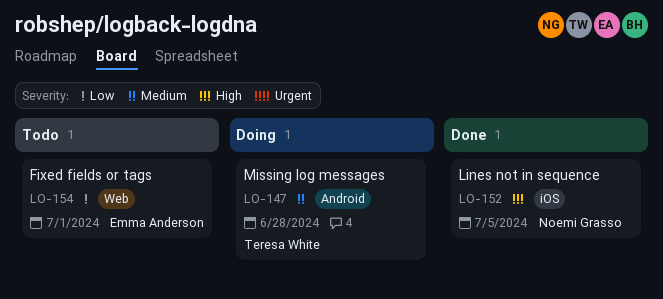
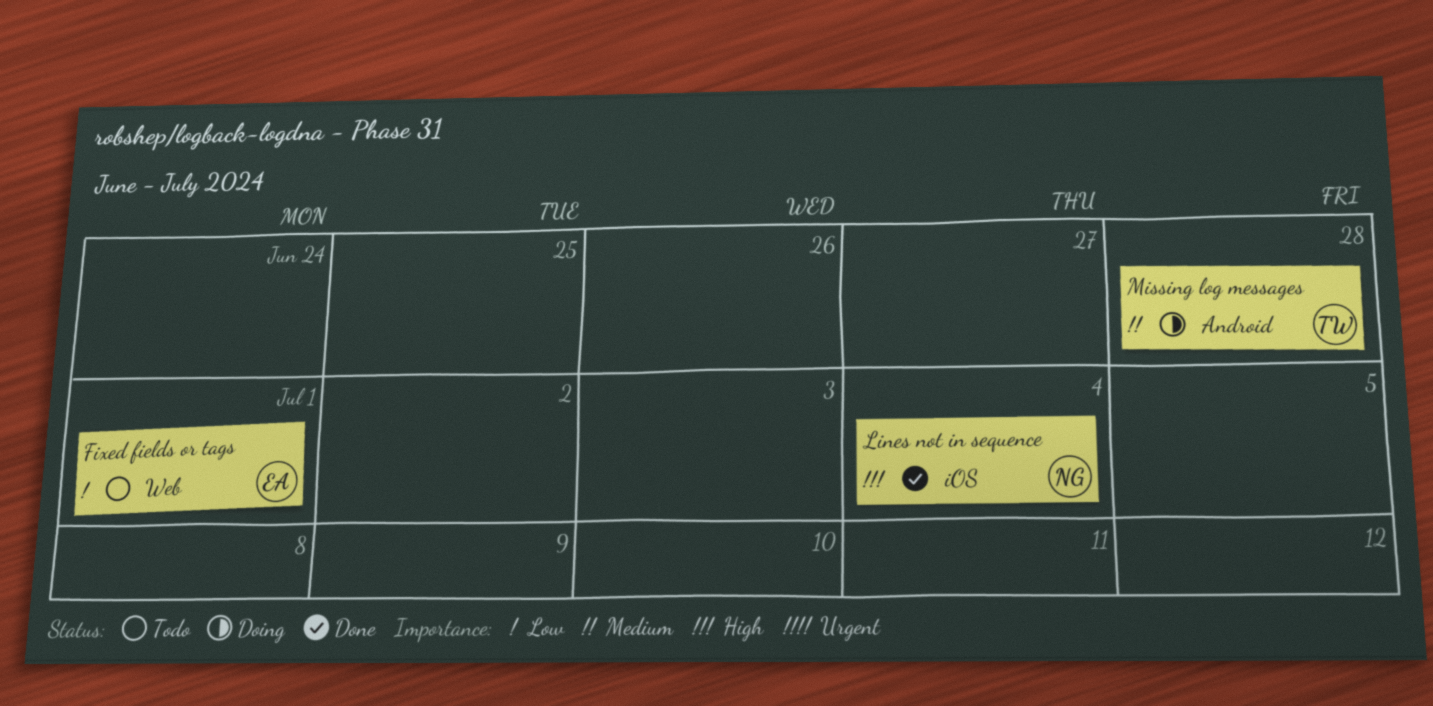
Lines not in sequence, due: Jul 5 -> Jul 4

